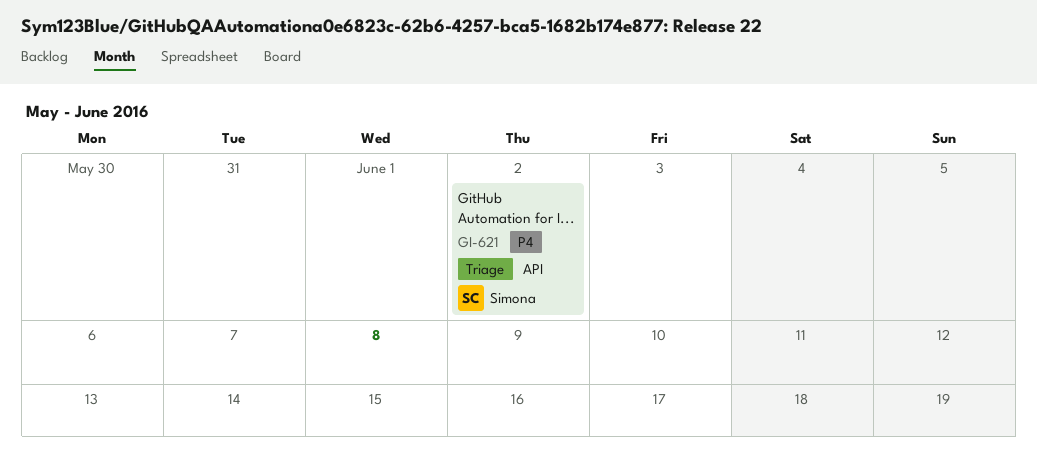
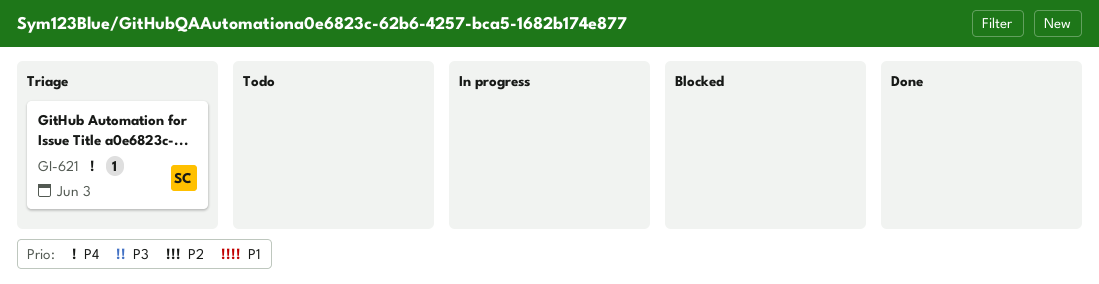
GI-621, due: Jun 2 -> Jun 3

